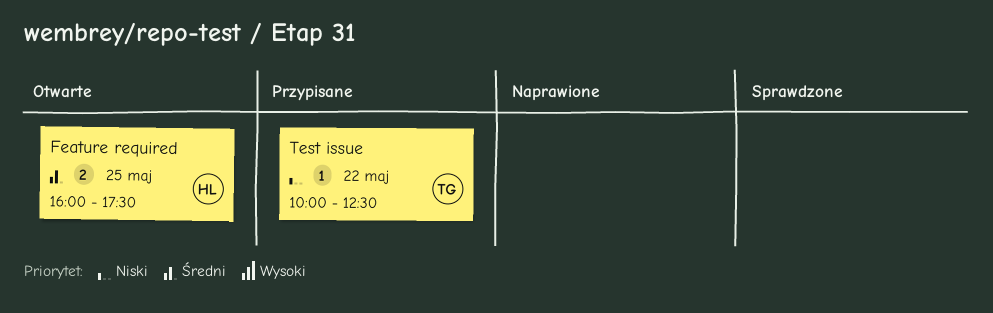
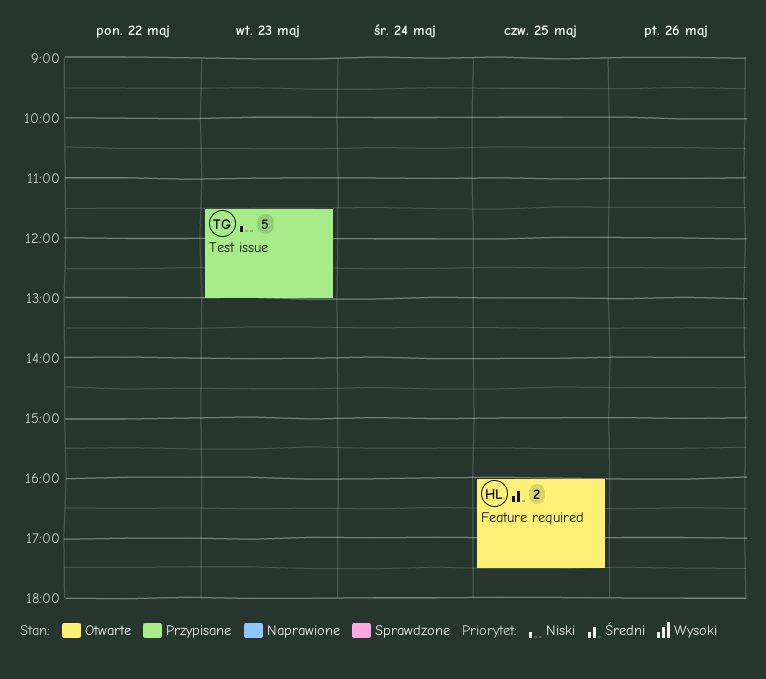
Test issue, estimate: 1 -> 5
Test issue, day: May 22 -> May 23
Test issue, begins: 10:00 -> 11:30
Test issue, ends: 12:30 -> 13:00

